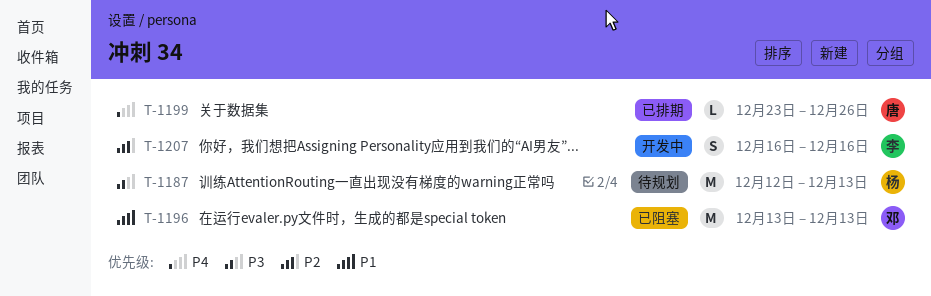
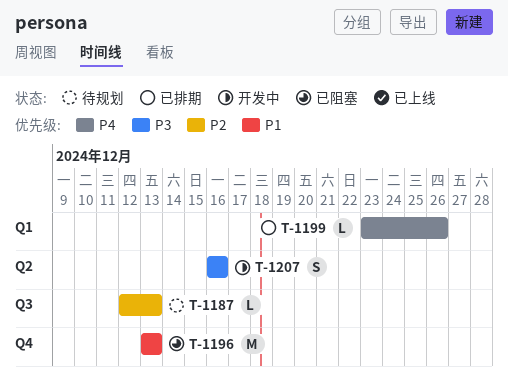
T-1187, priority: P3 -> P2
T-1187, estimate: M -> L
T-1207, priority: P2 -> P3

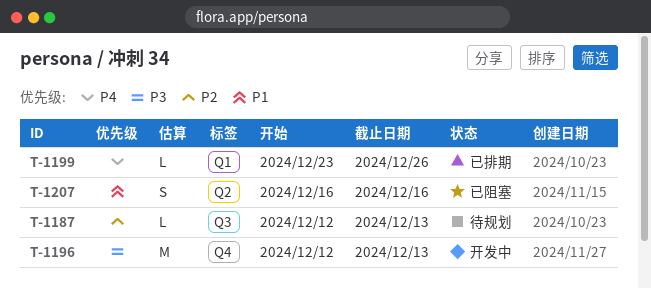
T-1196, status: 已阻塞 -> 开发中
T-1196, priority: P1 -> P3
T-1196, start: Dec 13 -> Dec 12
T-1207, status: 开发中 -> 已阻塞
T-1207, priority: P3 -> P1

